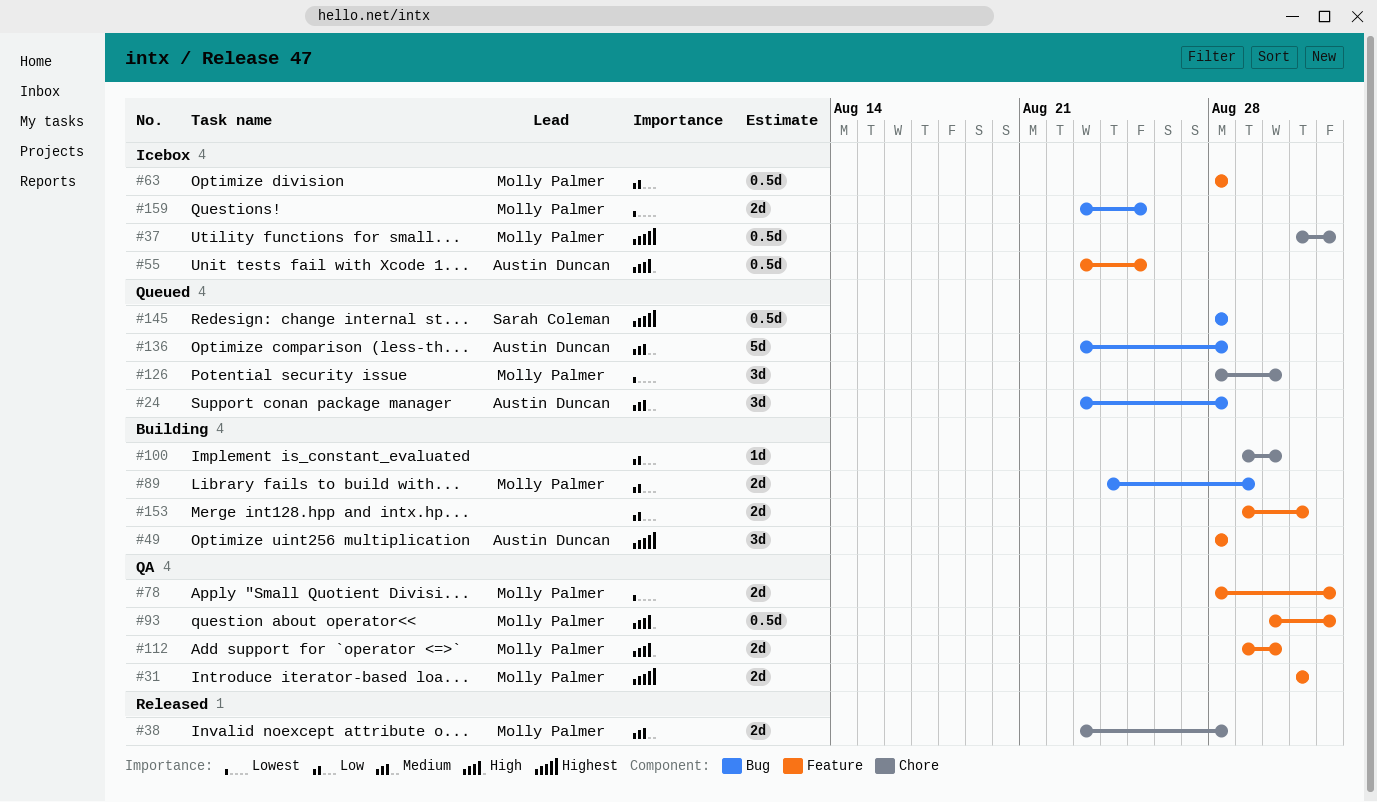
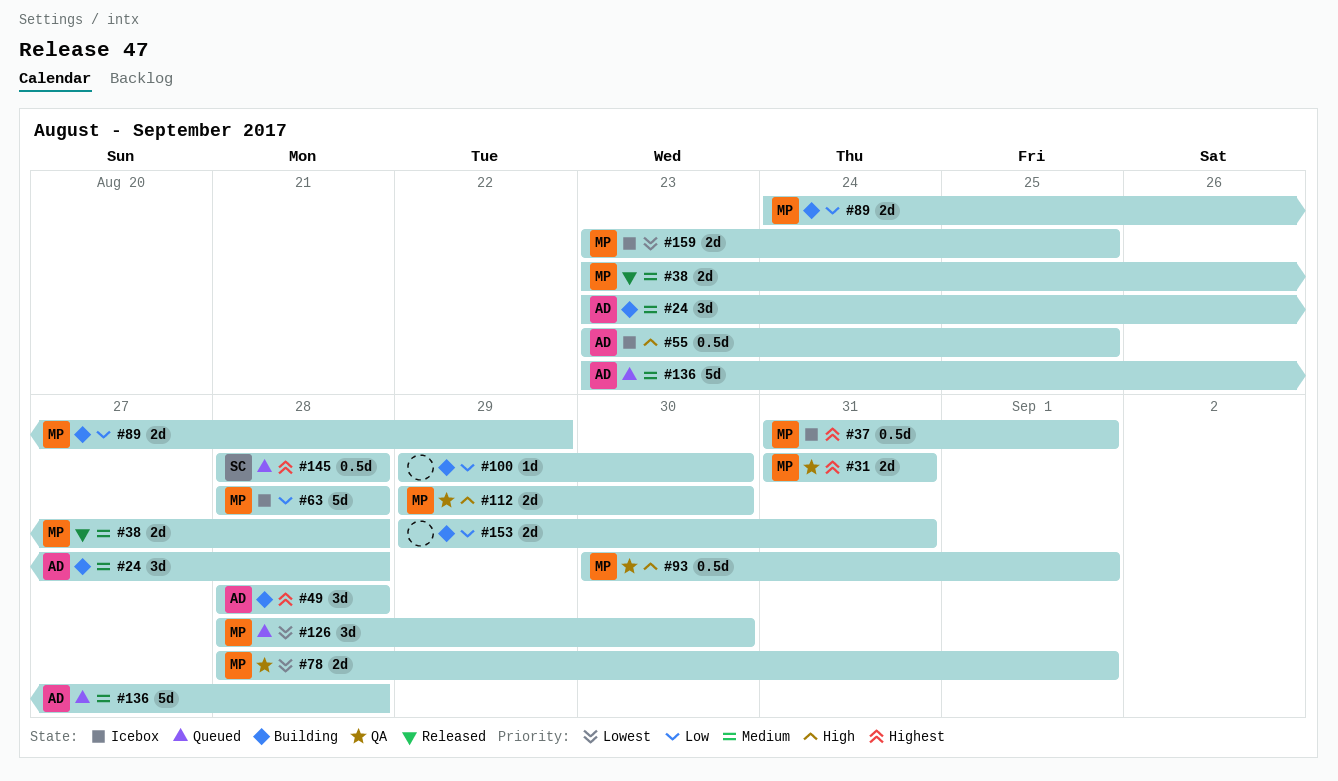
#24, status: Queued -> Building
#63, estimate: 0.5d -> 5d

